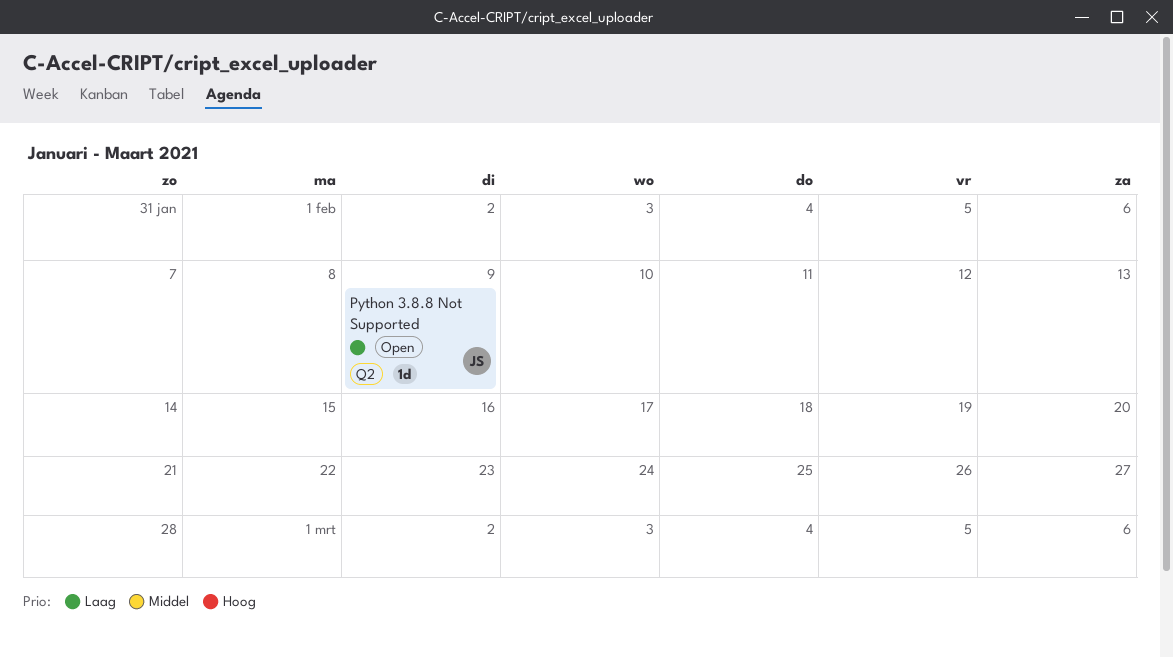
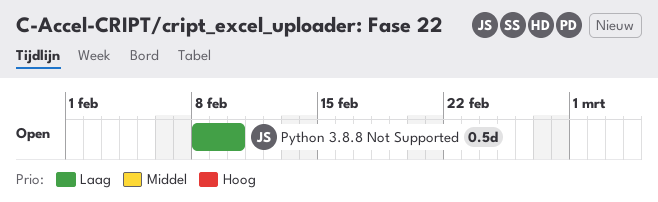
Python 3.8.8 Not Supported, estimate: 1d -> 0.5d
Python 3.8.8 Not Supported, due: Feb 9 -> Feb 10

